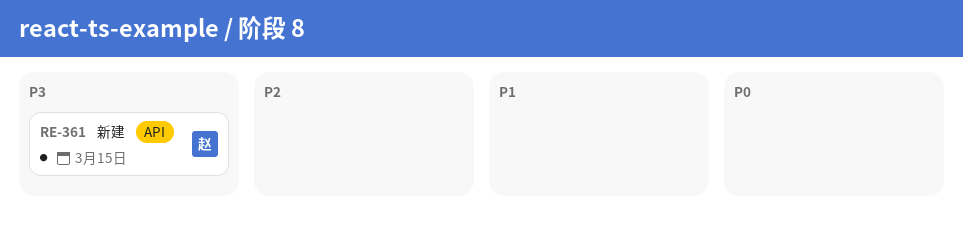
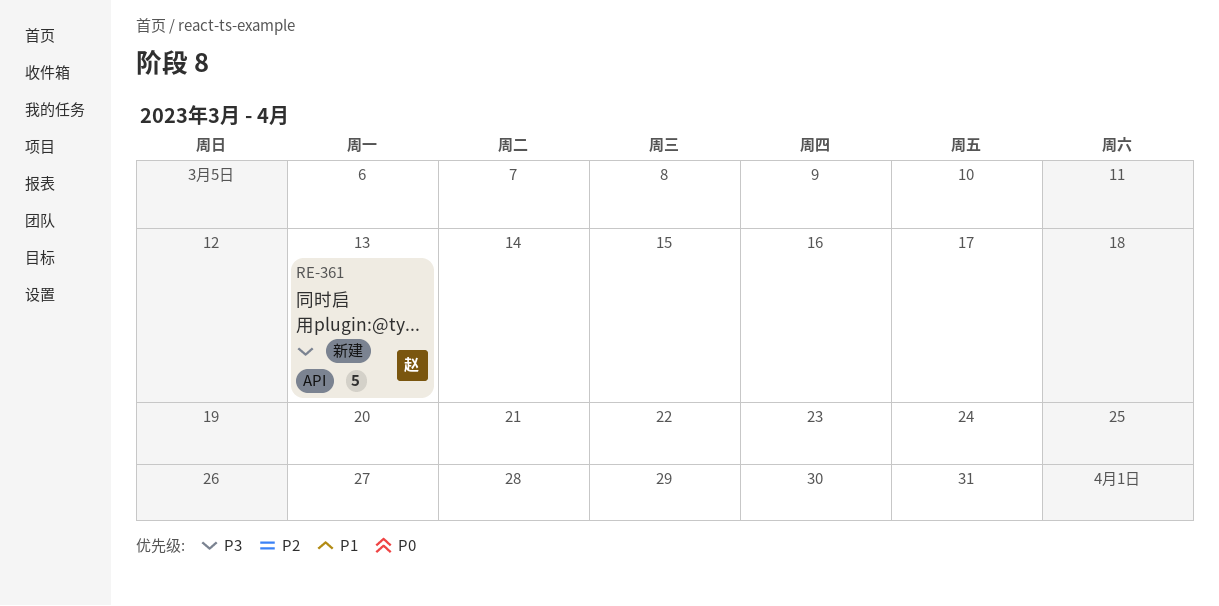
RE-361, estimate: 1 -> 5
RE-361, due: Mar 15 -> Mar 13

